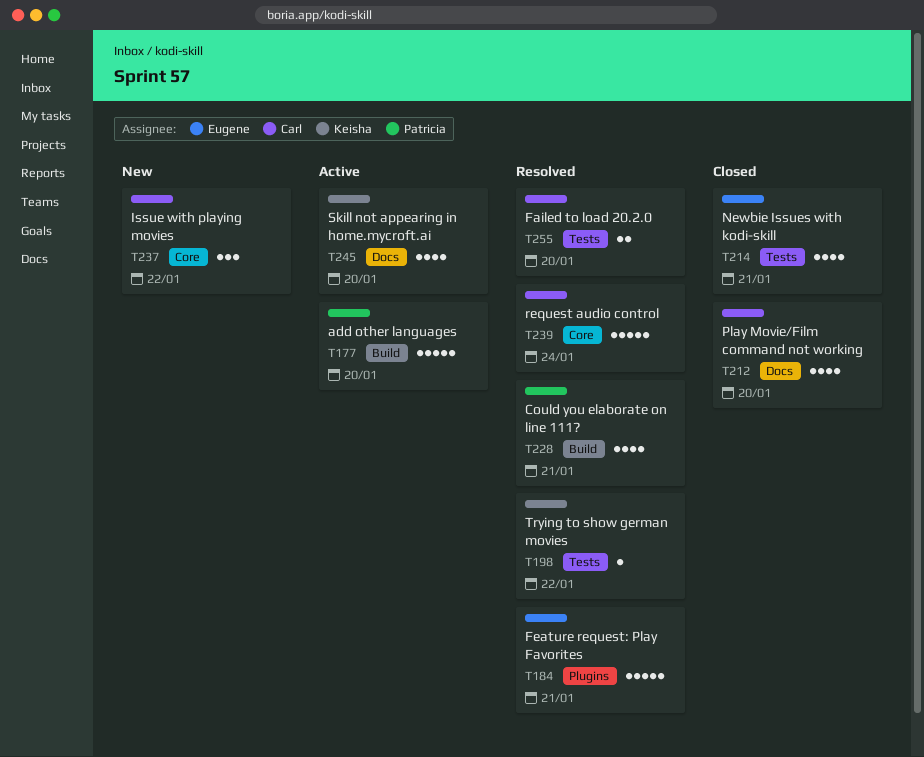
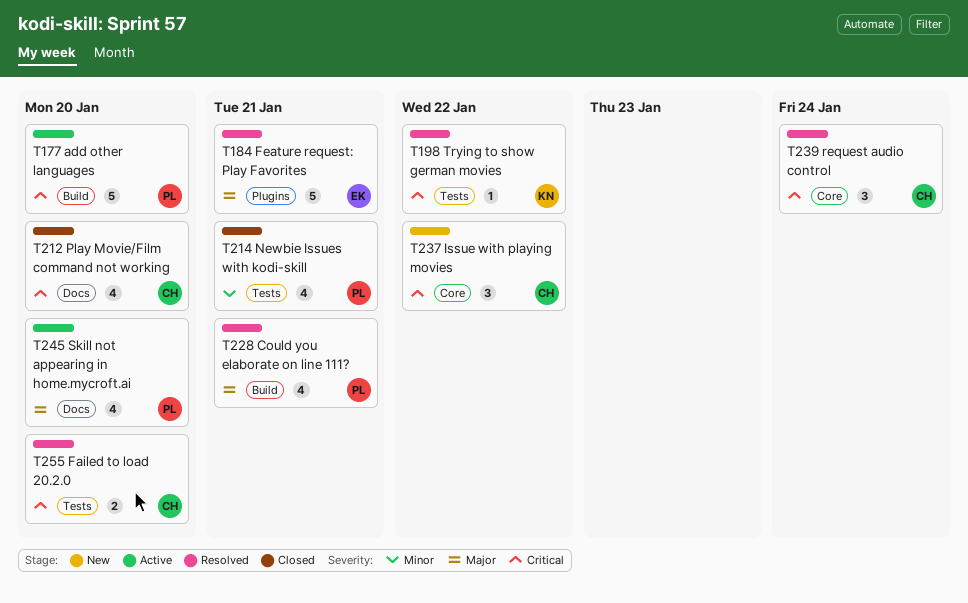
T214, owner: Eugene -> Patricia
T239, estimate: 5 -> 3
T245, owner: Keisha -> Patricia

